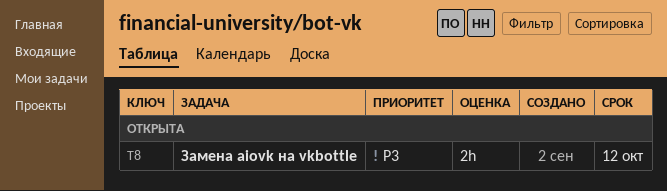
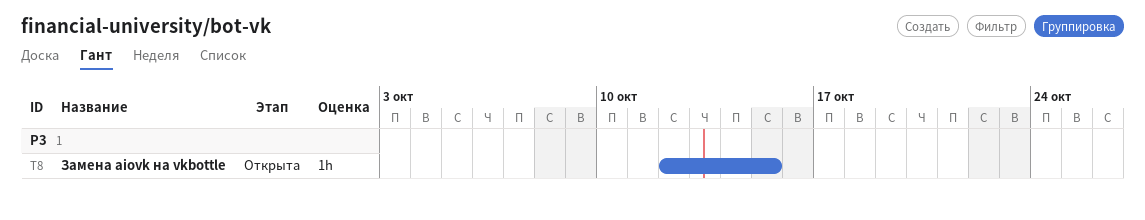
T8, estimate: 2h -> 1h
T8, due: Oct 12 -> Oct 15

